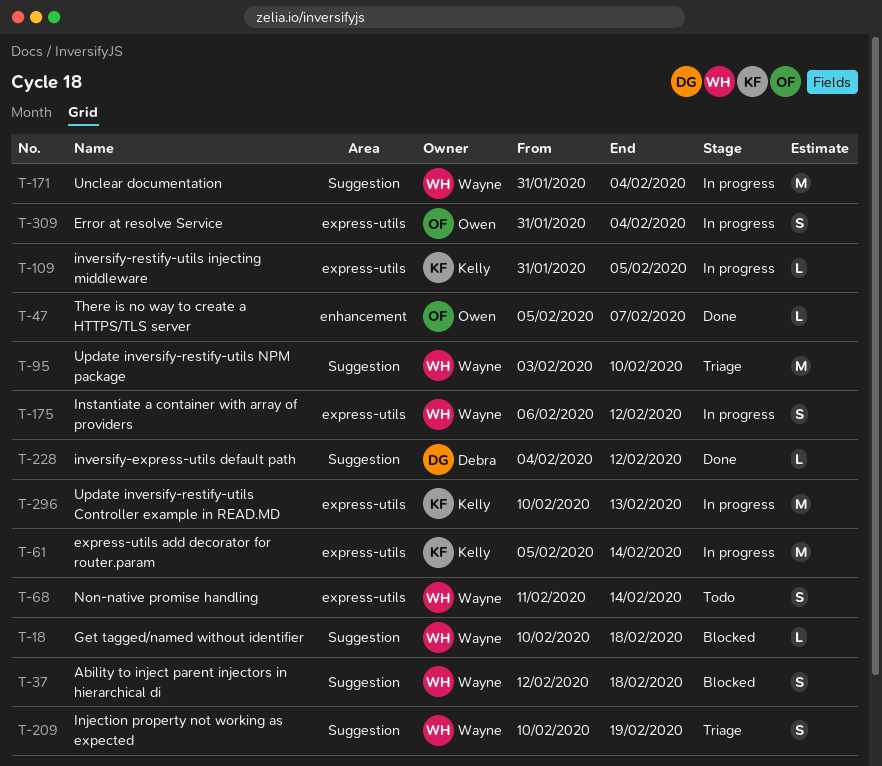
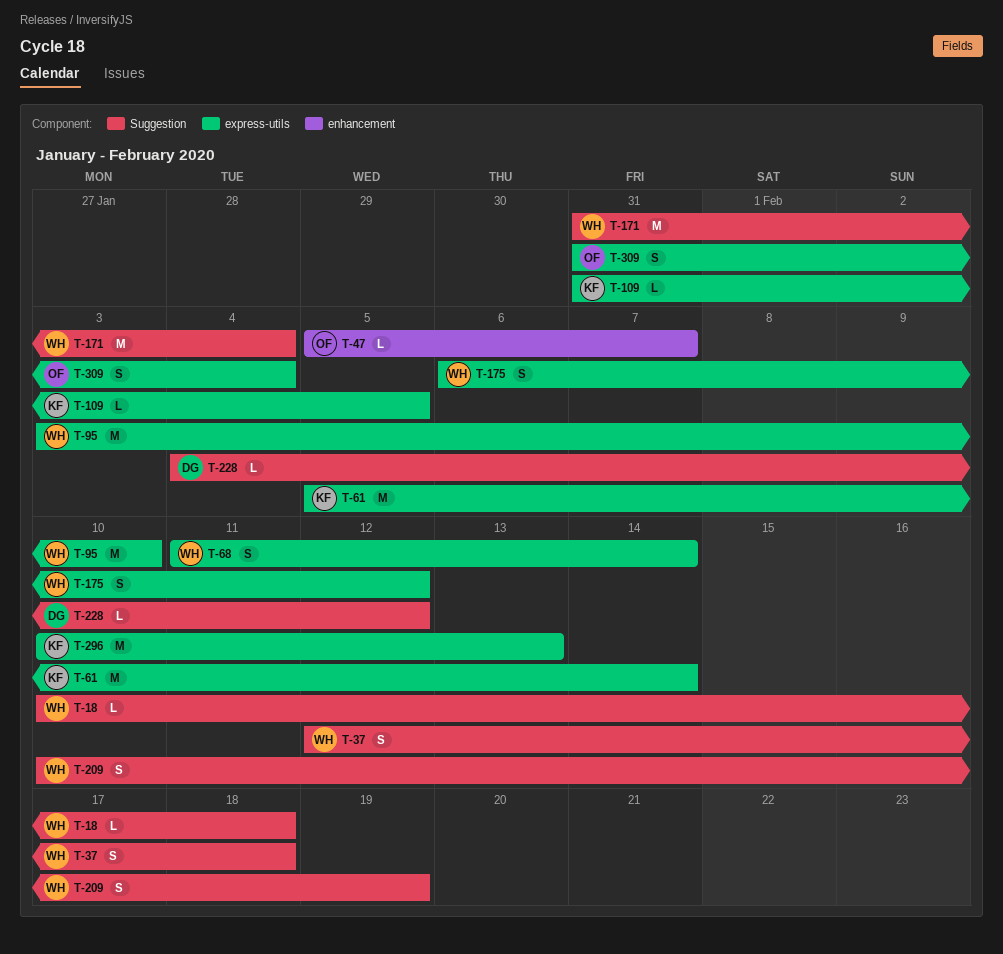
T-95, label: Suggestion -> express-utils

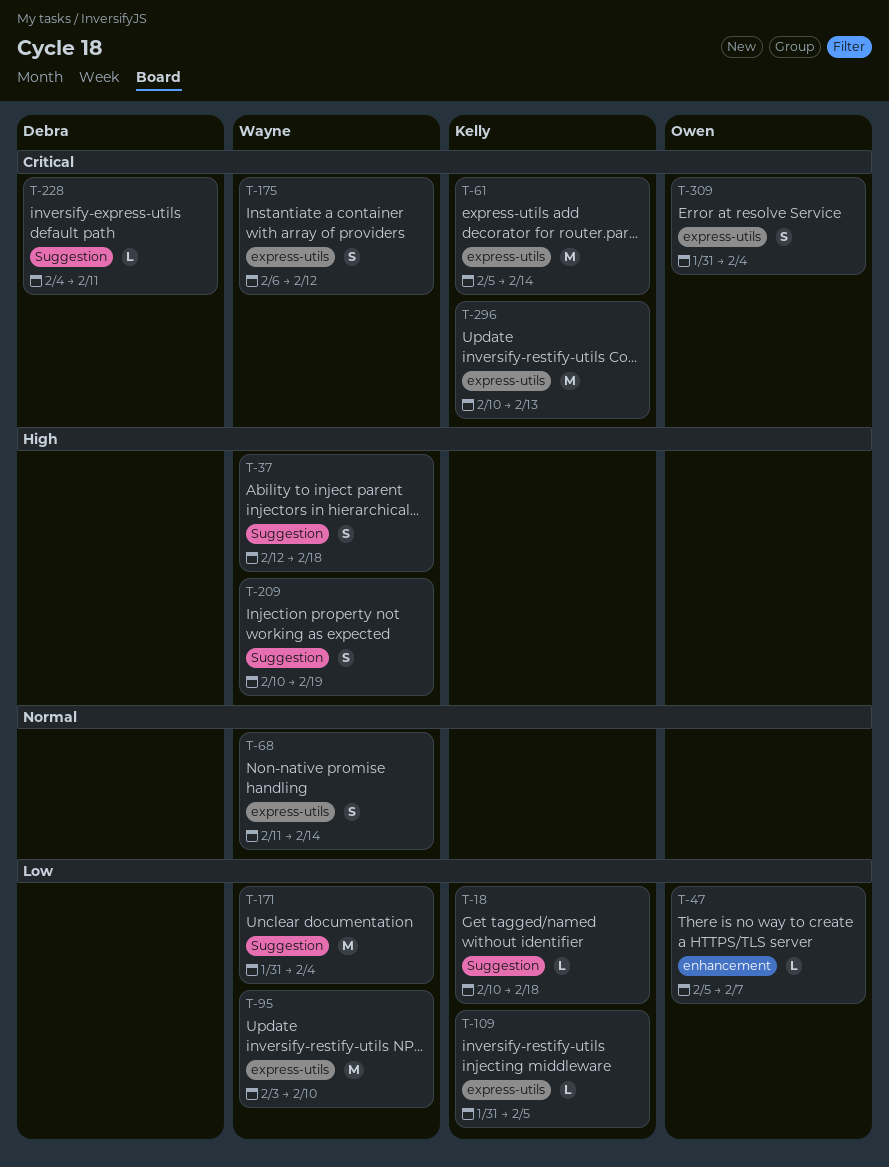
T-18, owner: Wayne -> Kelly
T-228, due: Feb 12 -> Feb 11

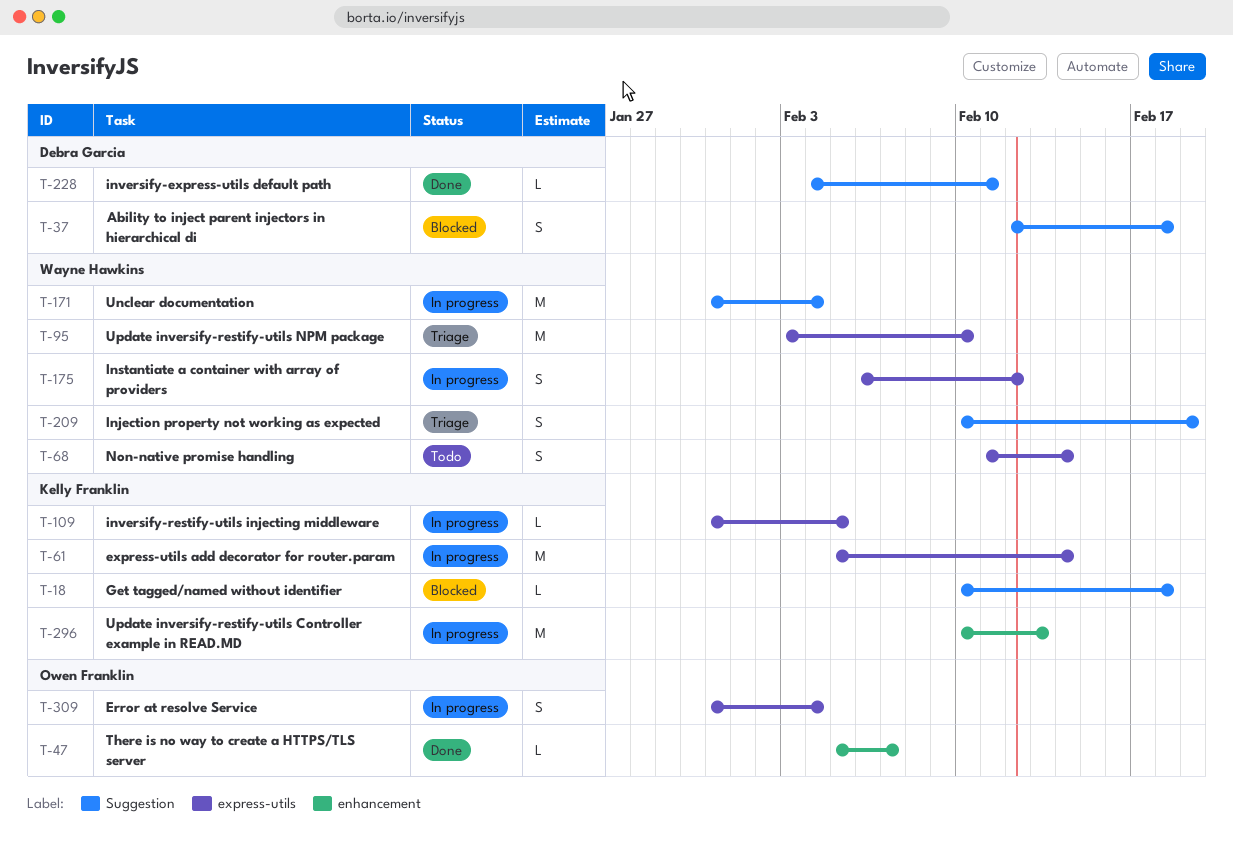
T-37, owner: Wayne Hawkins -> Debra Garcia
T-296, label: express-utils -> enhancement

